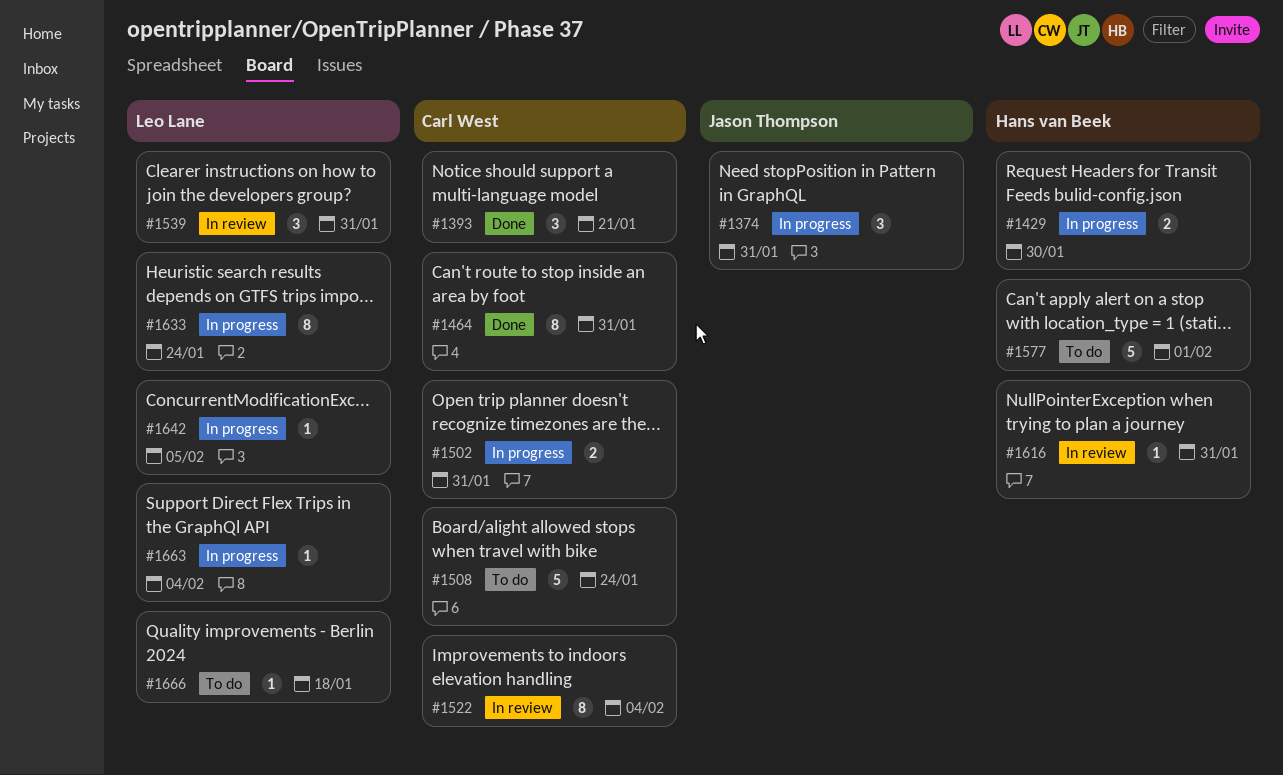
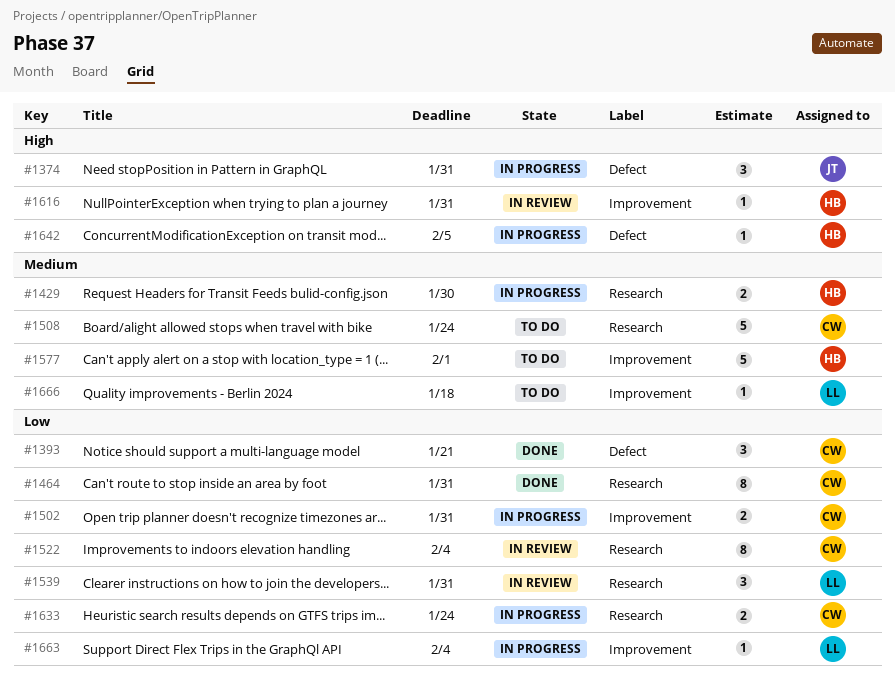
#1633, owner: Leo Lane -> Carl West
#1633, estimate: 8 -> 2
#1642, owner: Leo Lane -> Hans van Beek

